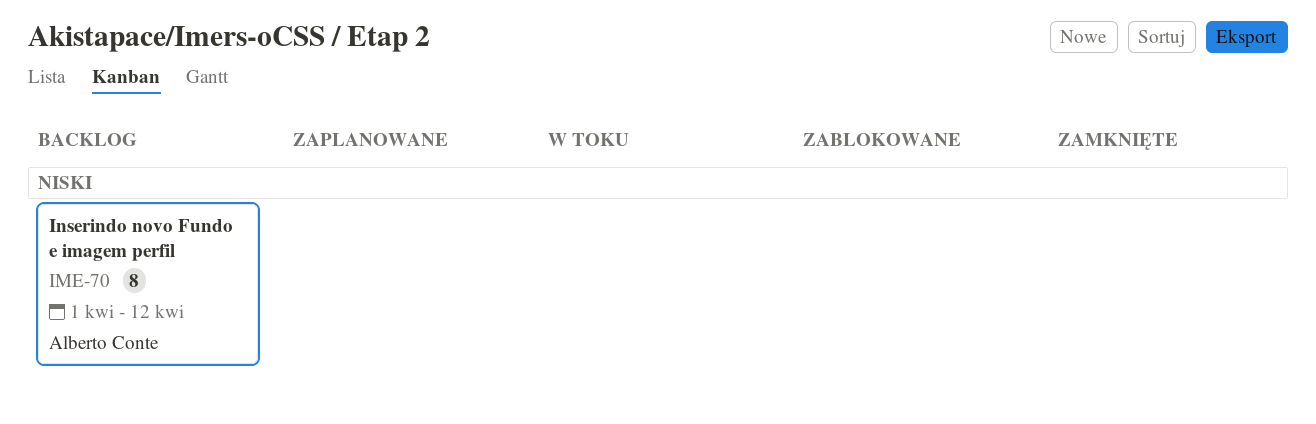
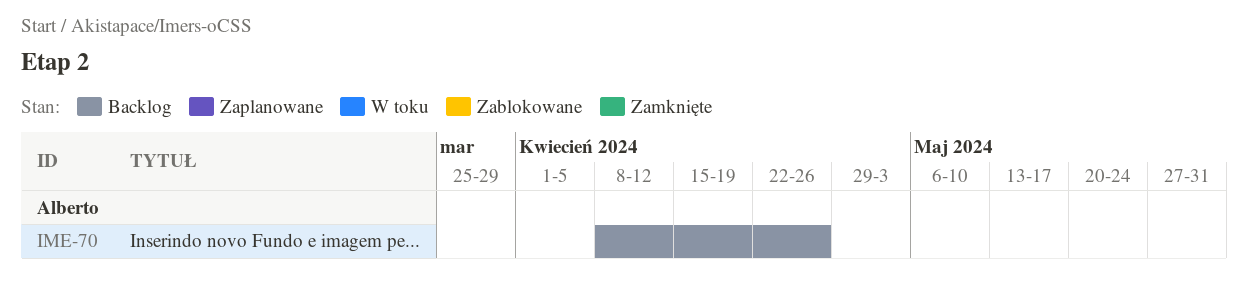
IME-70, start: Apr 1 -> Apr 8
IME-70, due: Apr 12 -> Apr 26

